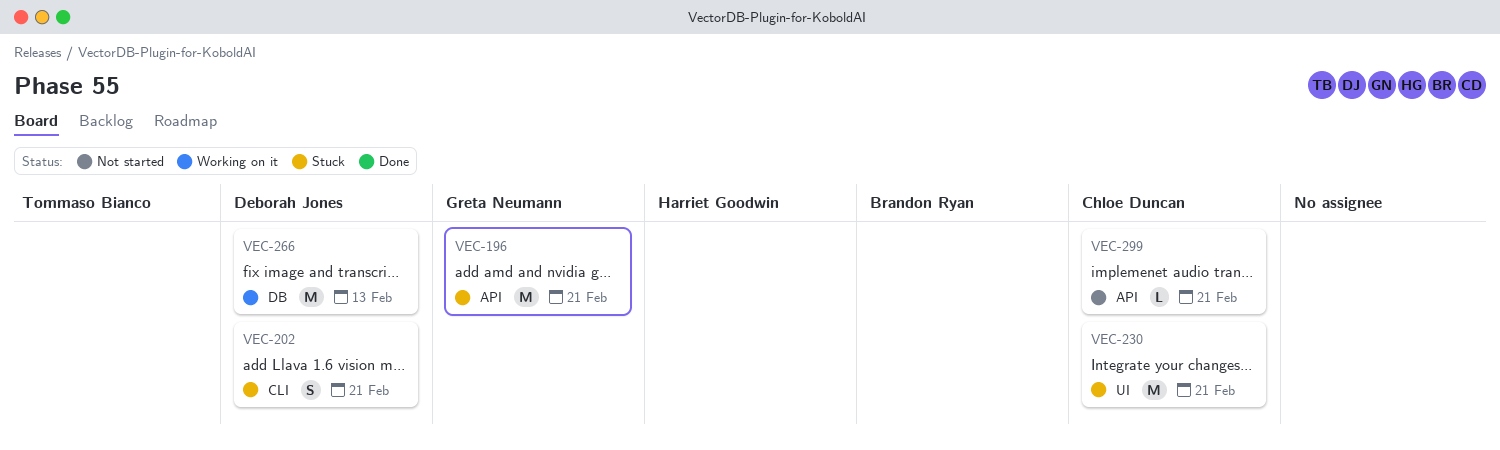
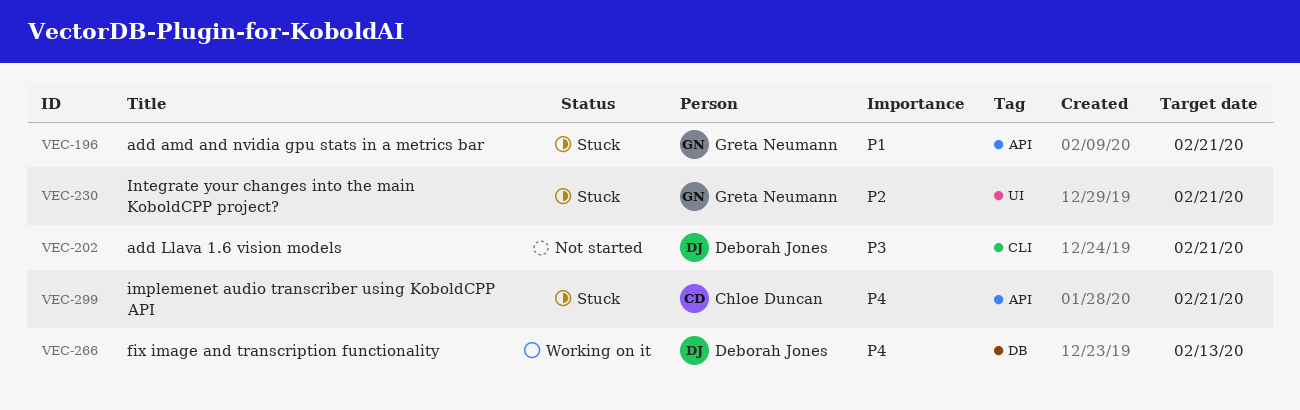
VEC-202, status: Stuck -> Not started
VEC-230, owner: Chloe Duncan -> Greta Neumann
VEC-299, status: Not started -> Stuck

